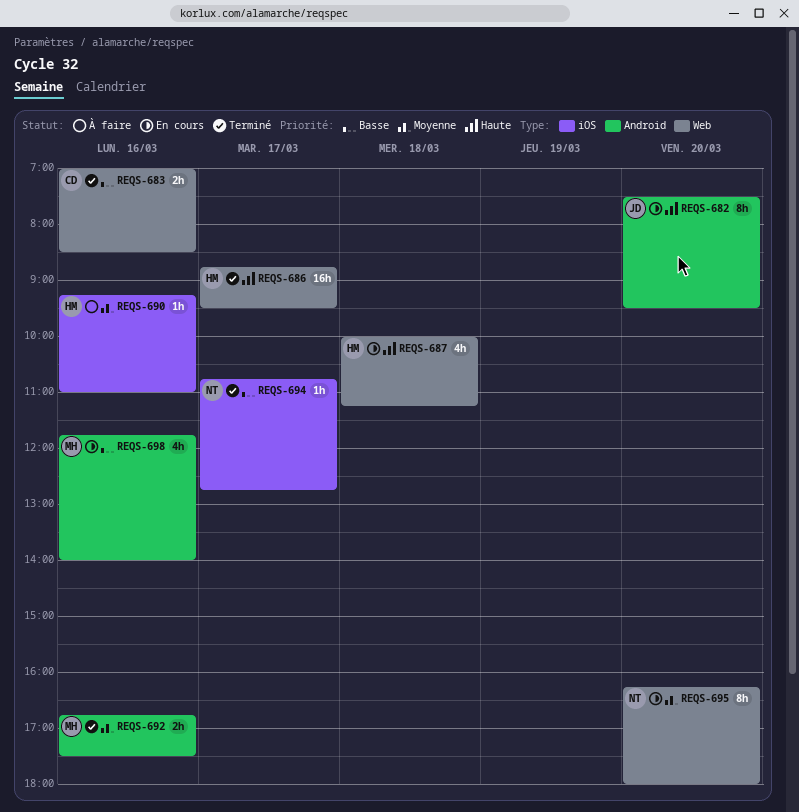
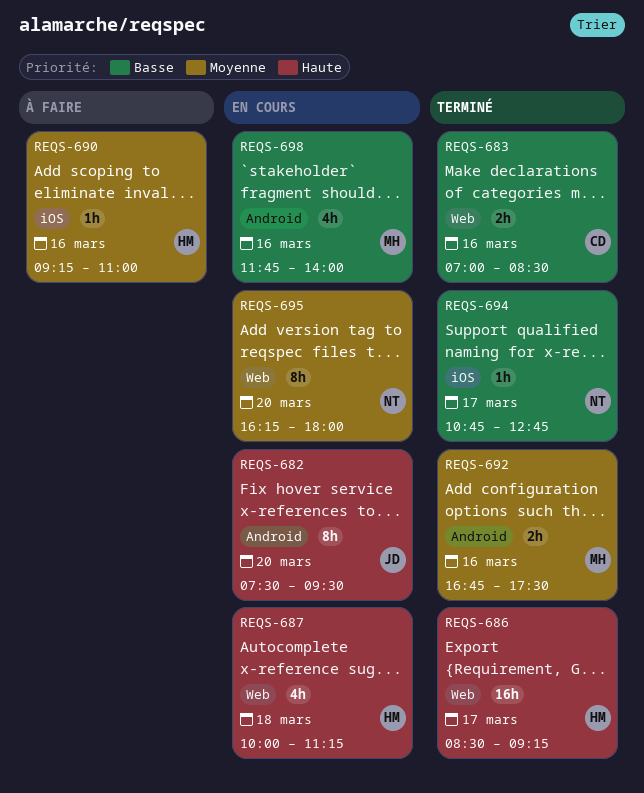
REQS-686, begins: 08:45 -> 08:30
REQS-686, ends: 09:30 -> 09:15

